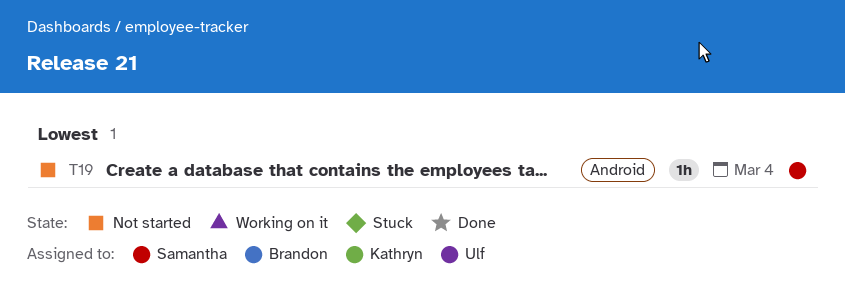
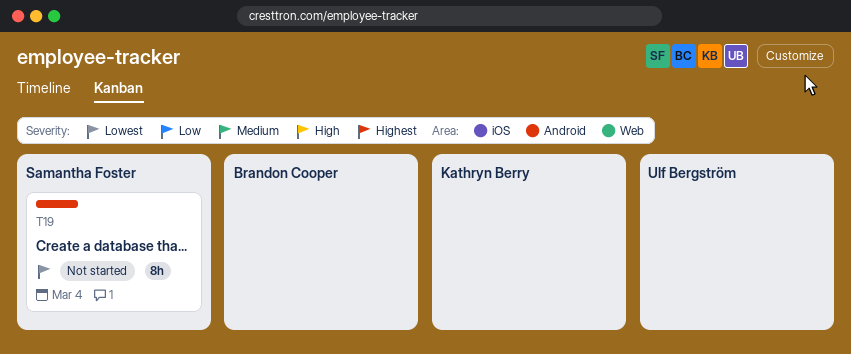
T19, estimate: 1h -> 8h

